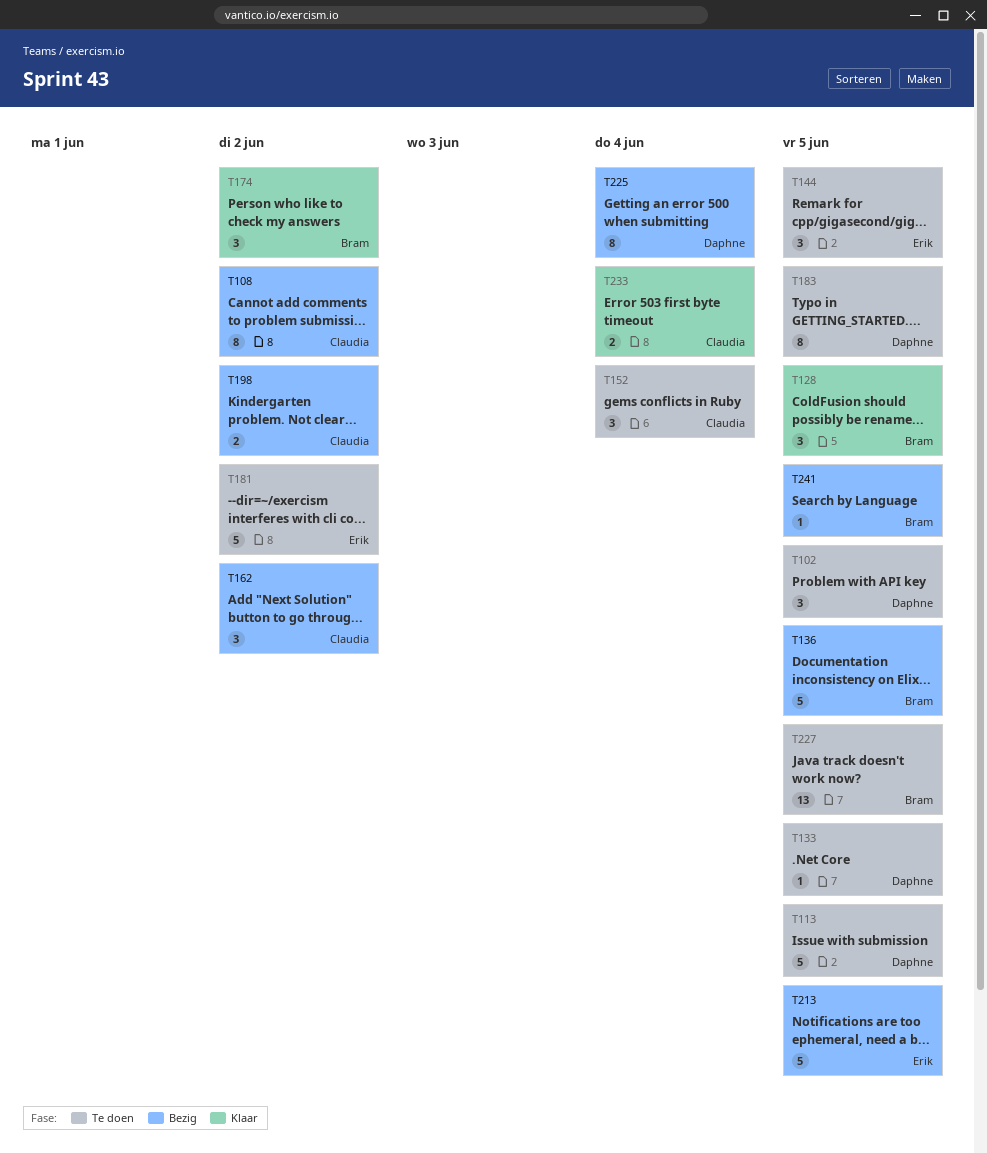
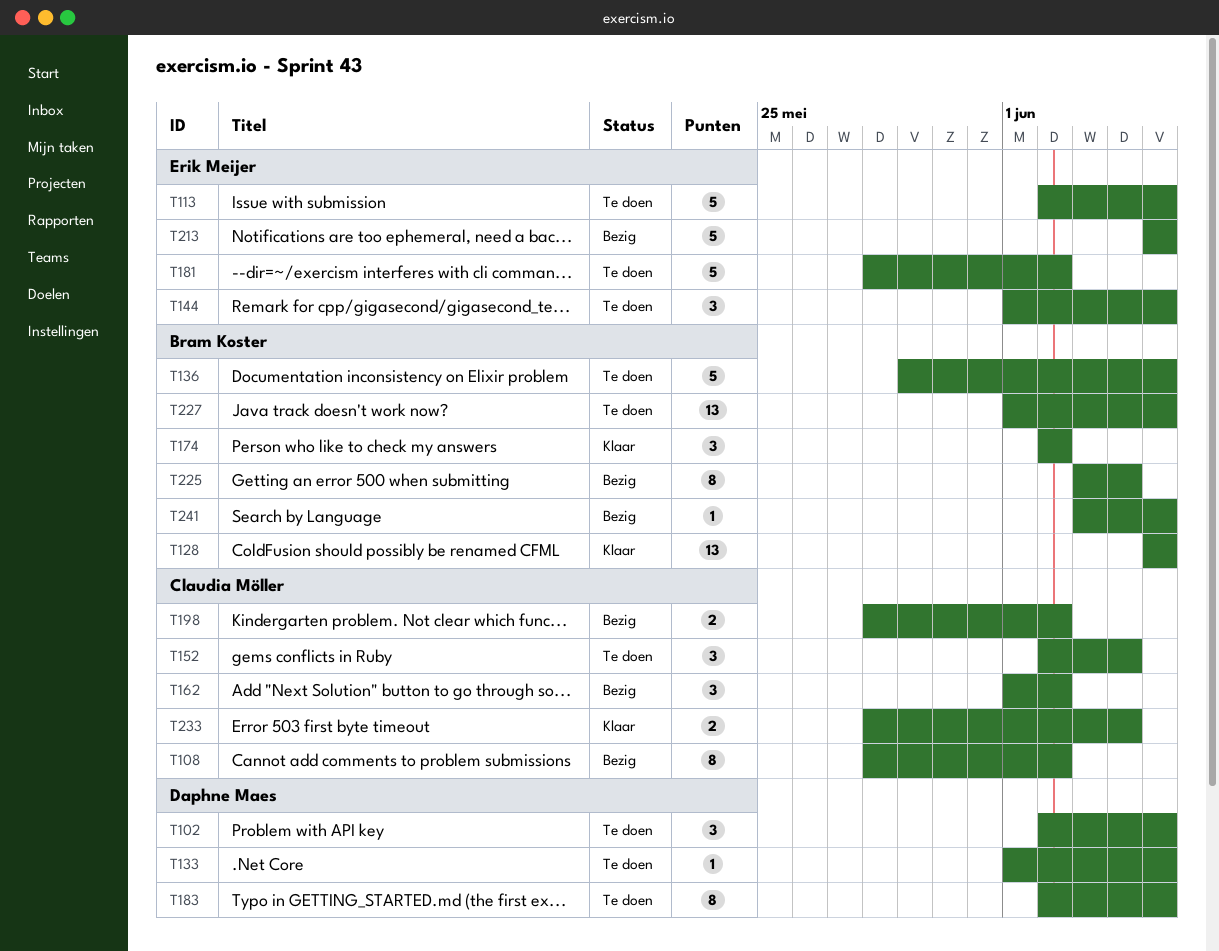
T113, owner: Daphne Maes -> Erik Meijer
T128, estimate: 3 -> 13
T136, status: Bezig -> Te doen
T225, owner: Daphne Maes -> Bram Koster

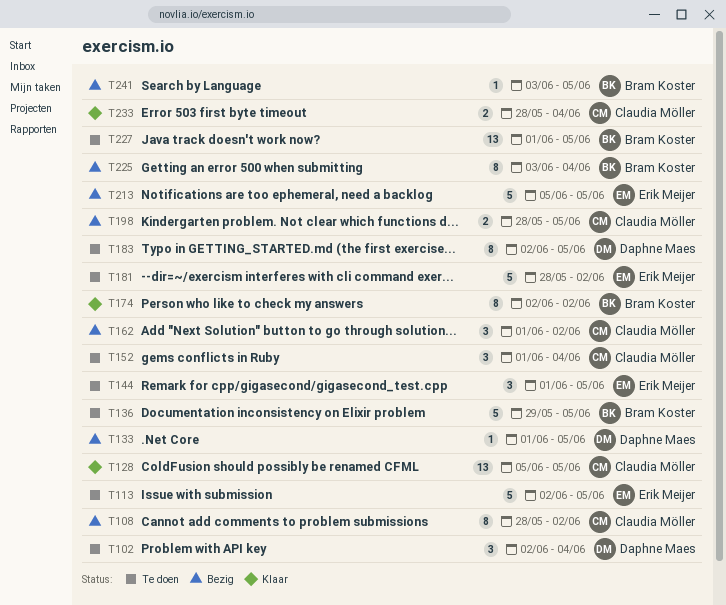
T102, due: Jun 5 -> Jun 4
T128, owner: Bram Koster -> Claudia Möller
T133, status: Te doen -> Bezig
T152, start: Jun 2 -> Jun 1
T174, estimate: 3 -> 8
T198, due: Jun 2 -> Jun 5

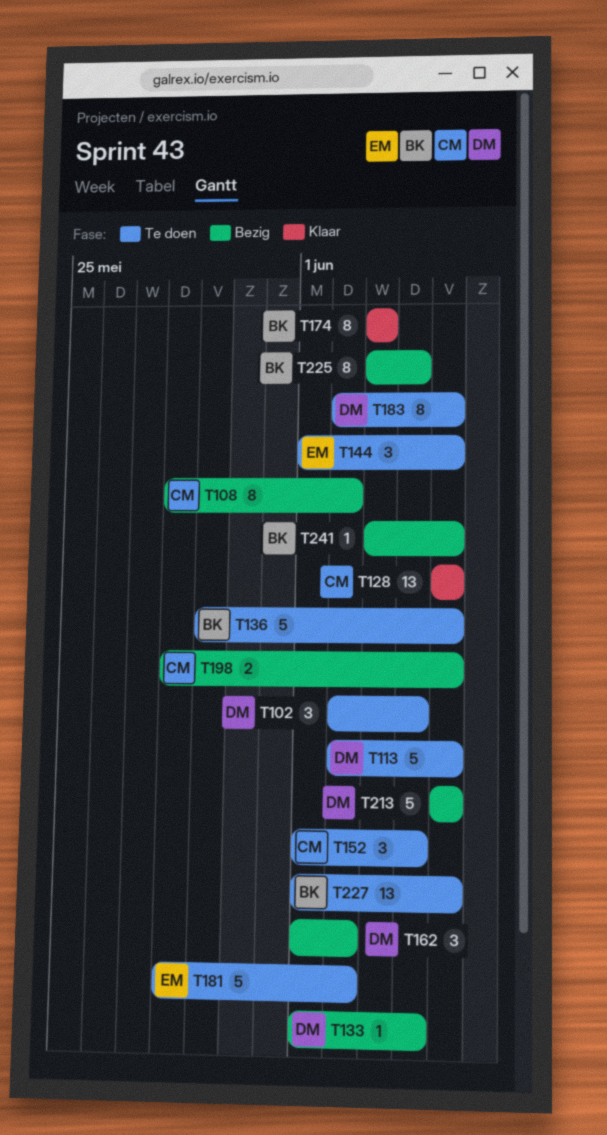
T113, owner: Erik Meijer -> Daphne Maes
T133, due: Jun 5 -> Jun 4
T162, owner: Claudia Möller -> Daphne Maes
T174, start: Jun 2 -> Jun 3
T174, due: Jun 2 -> Jun 3
T213, owner: Erik Meijer -> Daphne Maes
T233: present -> none

